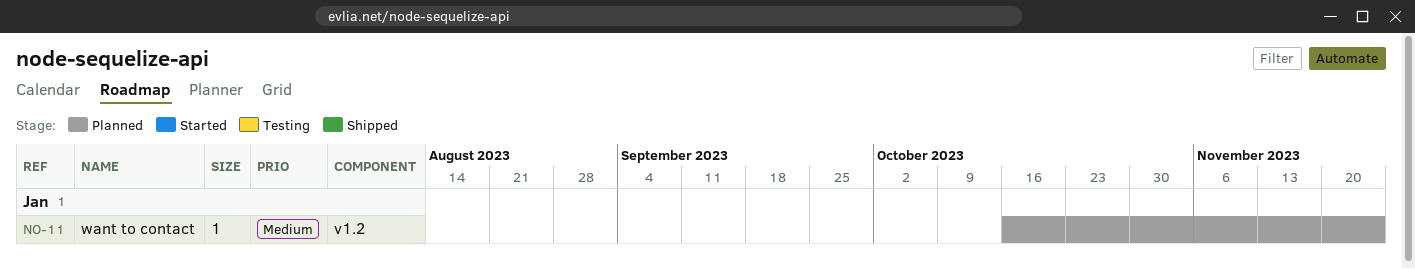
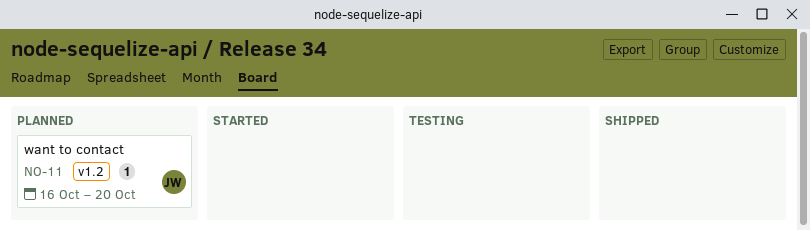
NO-11, due: Nov 24 -> Oct 20

